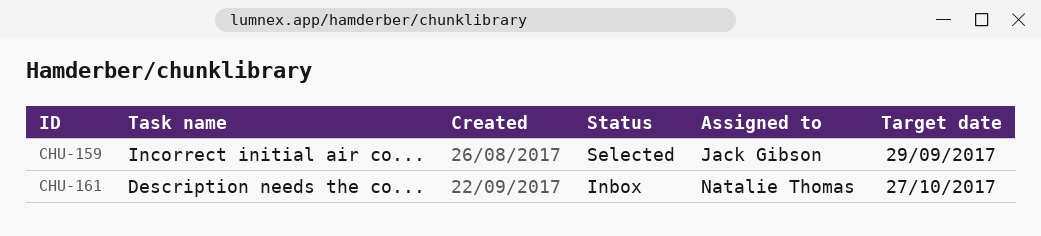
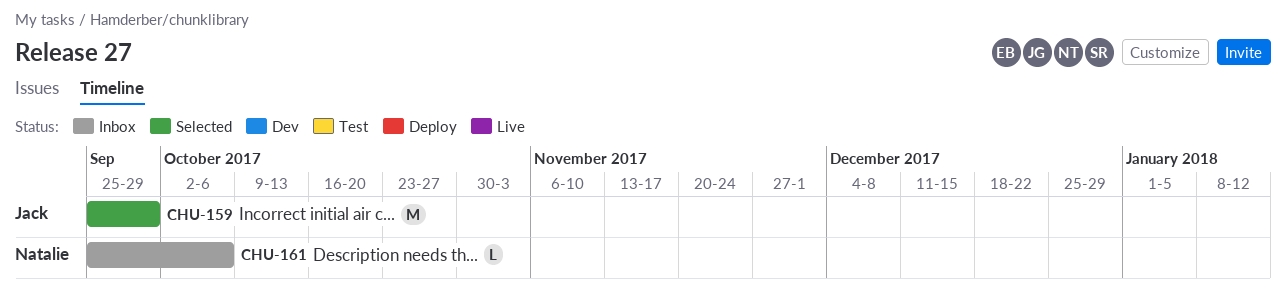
CHU-161, due: Oct 27 -> Oct 6

